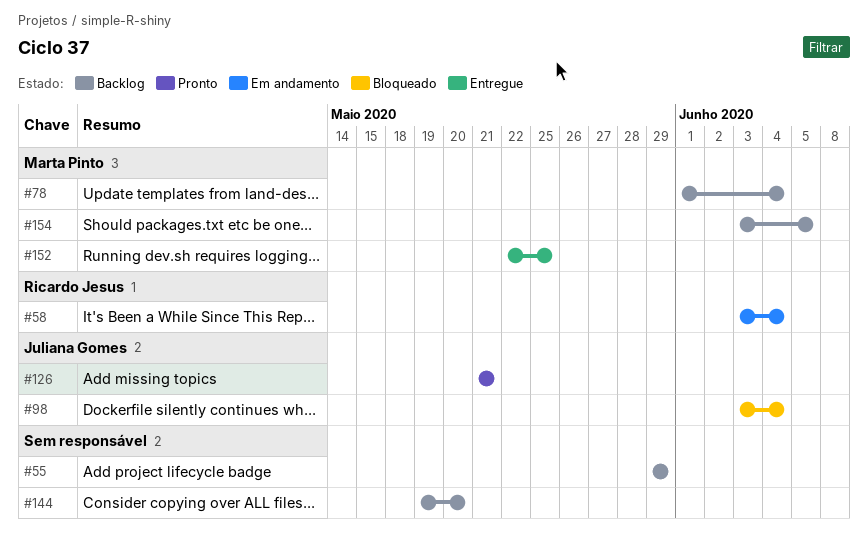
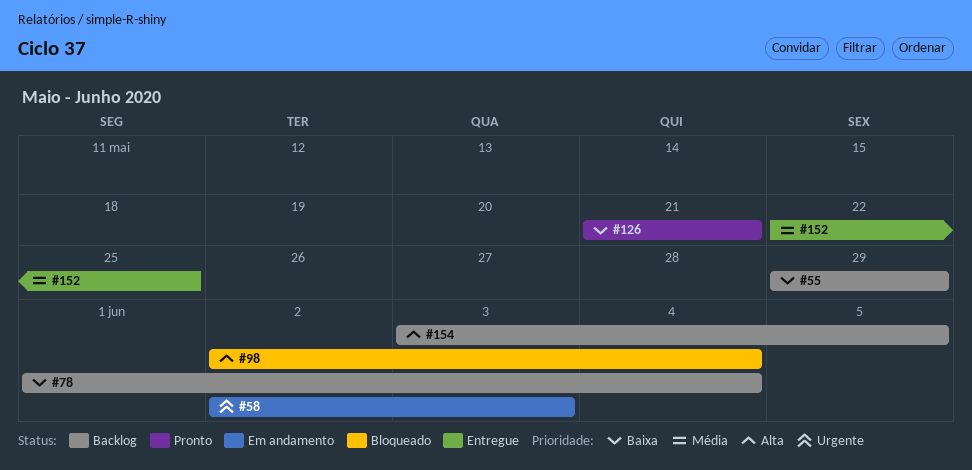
#58, start: Jun 3 -> Jun 2
#58, due: Jun 4 -> Jun 3
#98, start: Jun 3 -> Jun 2
#144: present -> none

